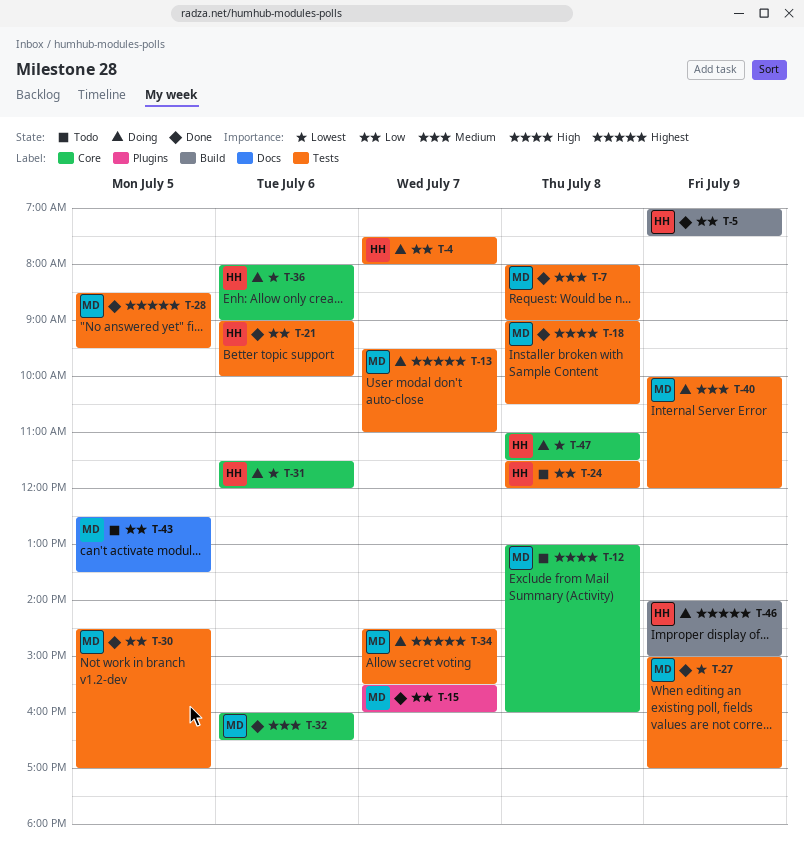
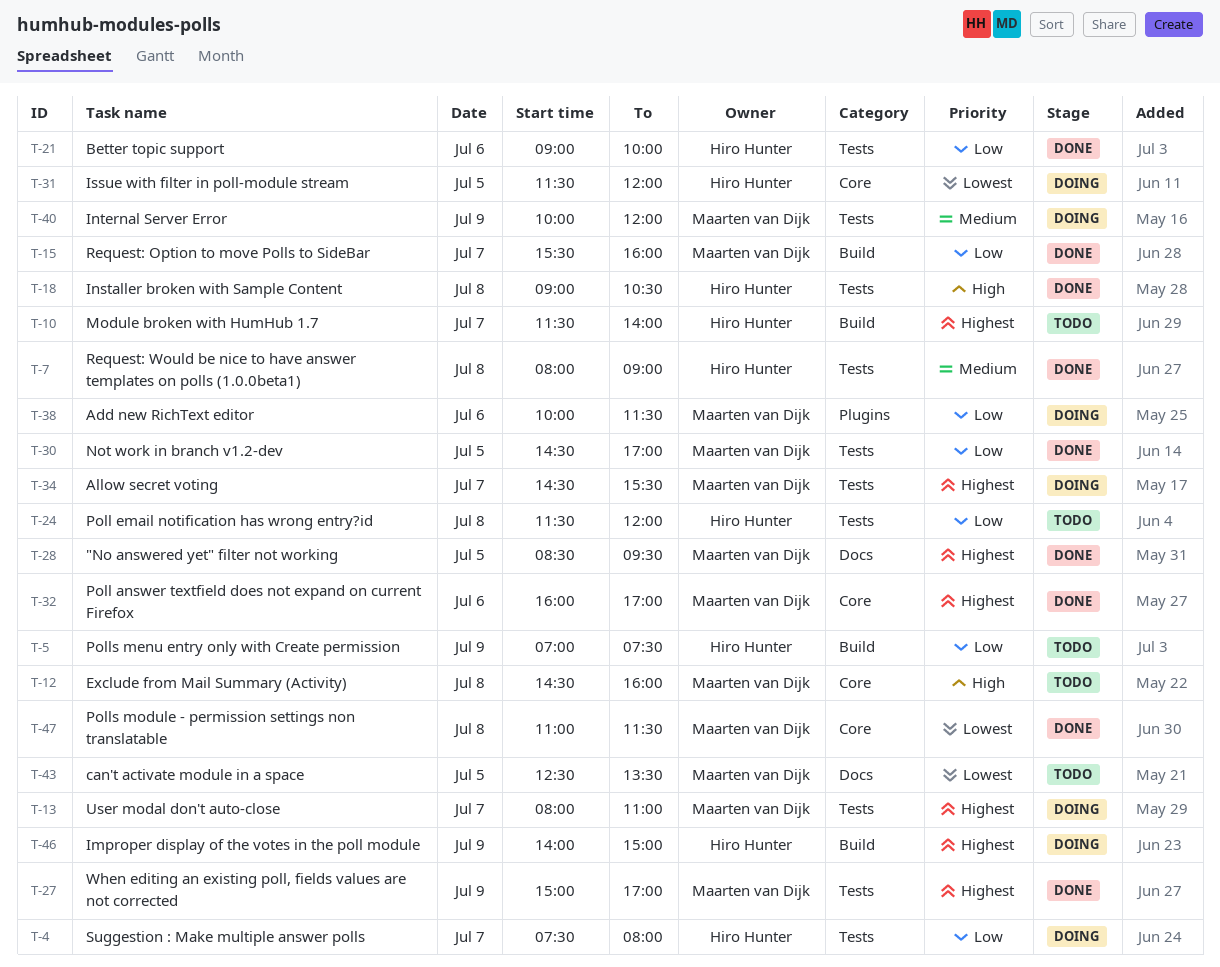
T-5, status: Done -> Todo
T-7, owner: Maarten van Dijk -> Hiro Hunter
T-10: none -> present
T-12, begins: 13:00 -> 14:30
T-13, begins: 09:30 -> 08:00
T-15, label: Plugins -> Build
T-18, owner: Maarten van Dijk -> Hiro Hunter
T-27, priority: Lowest -> Highest
T-28, label: Tests -> Docs
T-31, day: Jul 6 -> Jul 5
T-32, priority: Medium -> Highest
T-32, ends: 16:30 -> 17:00
T-36: present -> none
T-38: none -> present
T-43, priority: Low -> Lowest
T-47, status: Doing -> Done
T-47, owner: Hiro Hunter -> Maarten van Dijk

